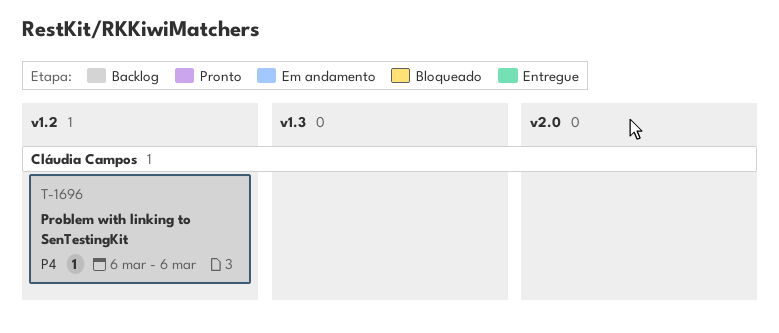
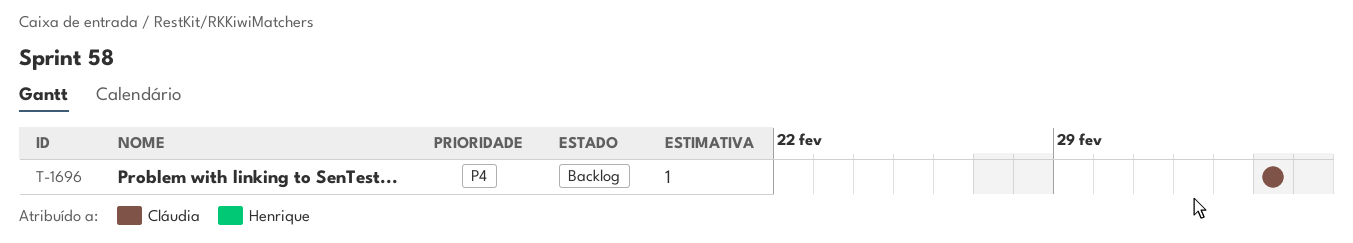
T-1696, start: Mar 6 -> Mar 5
T-1696, due: Mar 6 -> Mar 5

